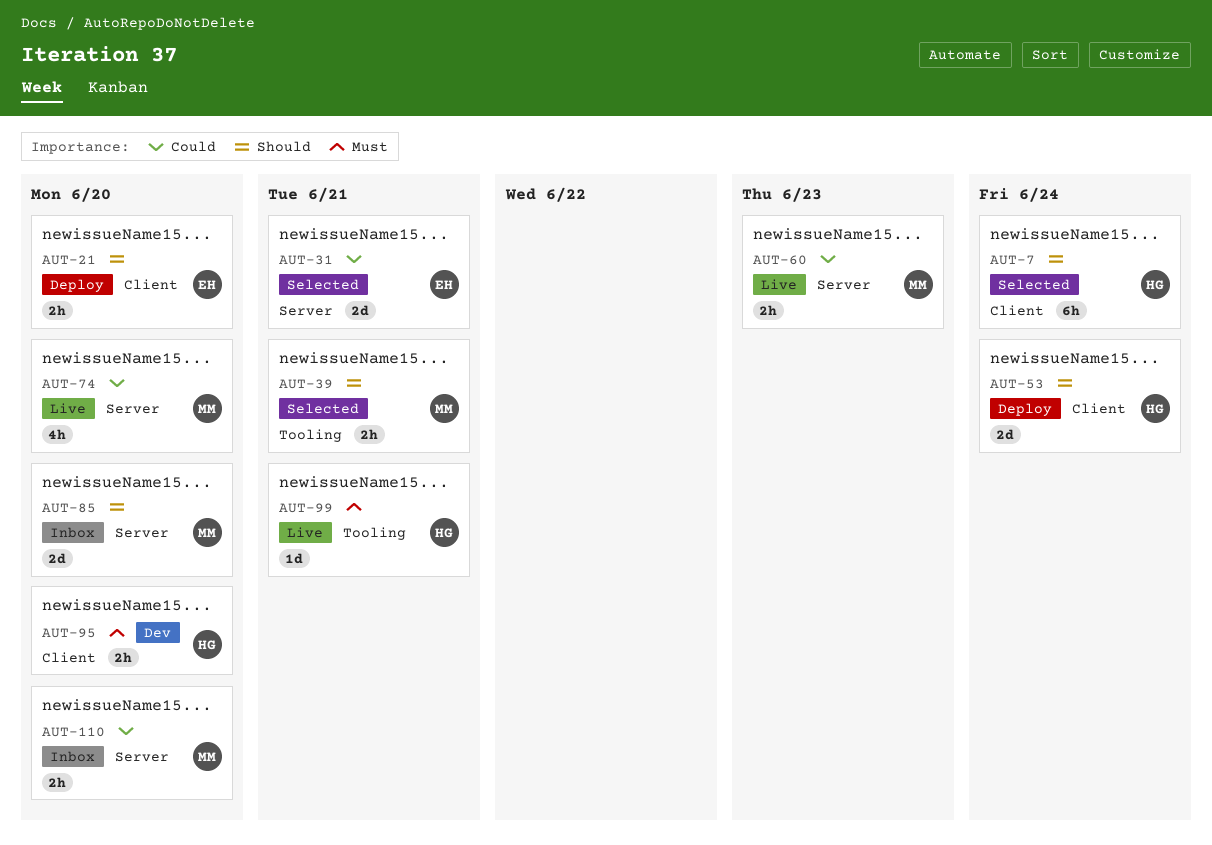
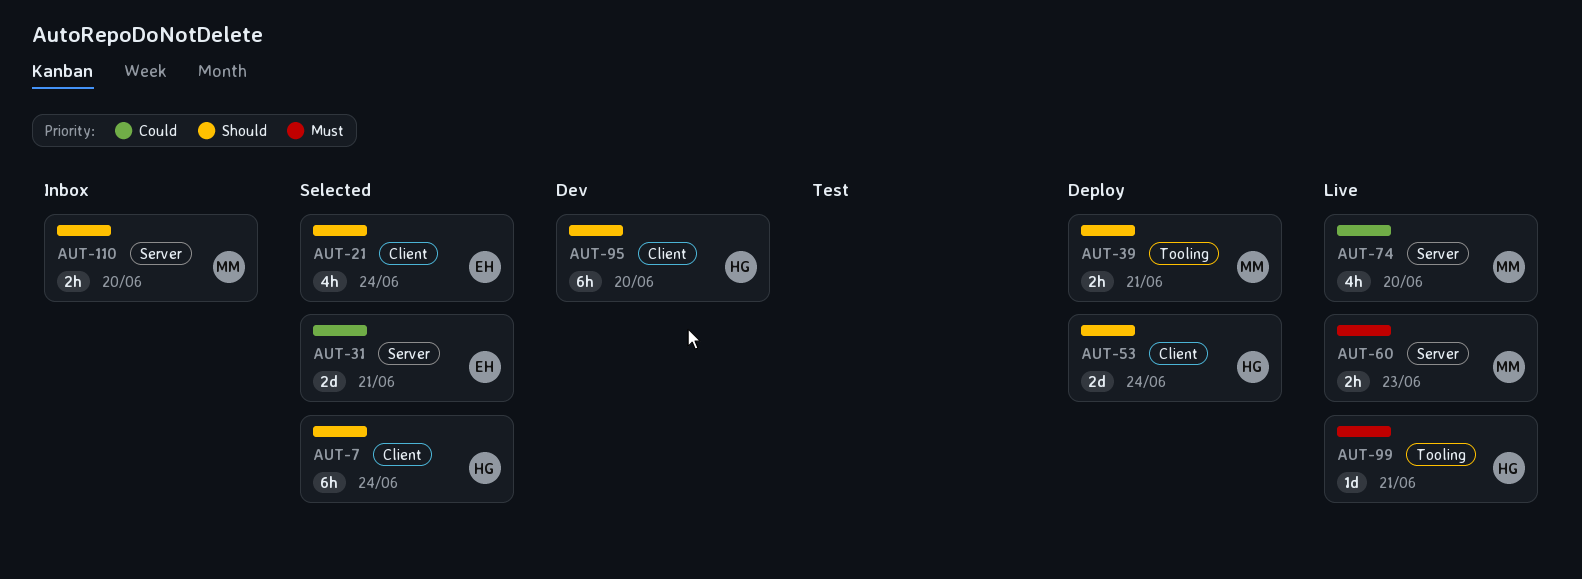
AUT-21, status: Deploy -> Selected
AUT-21, estimate: 2h -> 4h
AUT-21, due: Jun 20 -> Jun 24
AUT-39, status: Selected -> Deploy
AUT-60, priority: Could -> Must
AUT-85: present -> none
AUT-95, priority: Must -> Should
AUT-95, estimate: 2h -> 6h
AUT-110, priority: Could -> Should

